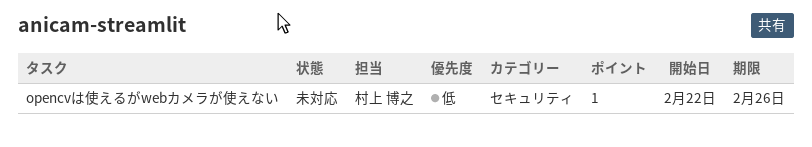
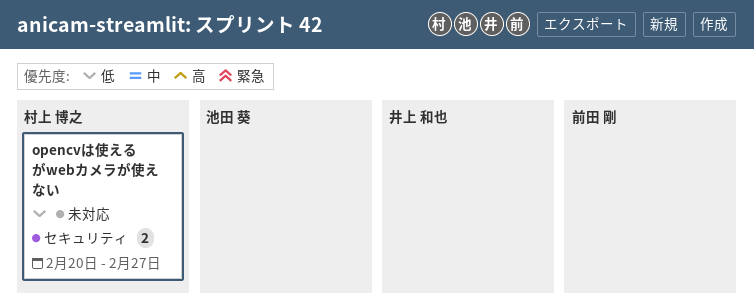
opencvは使えるがwebカメラが使えない, estimate: 1 -> 2
opencvは使えるがwebカメラが使えない, start: Feb 22 -> Feb 20
opencvは使えるがwebカメラが使えない, due: Feb 26 -> Feb 27

